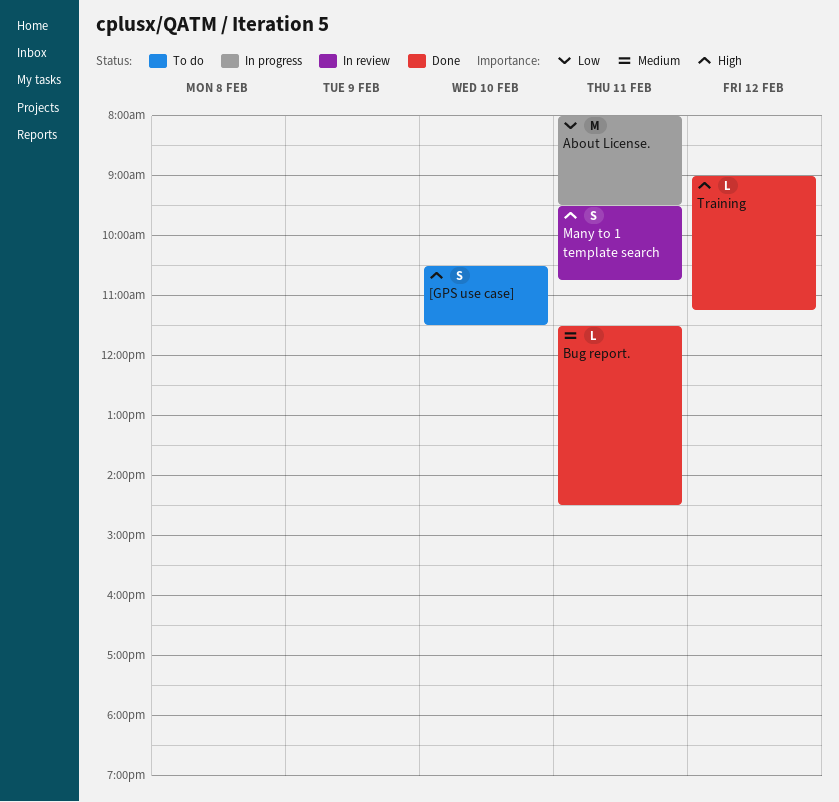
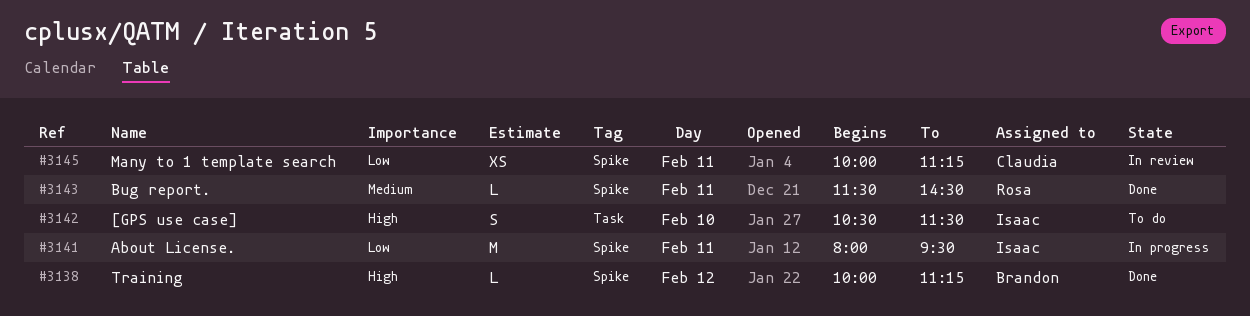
Many to 1 template search, priority: High -> Low
Many to 1 template search, estimate: S -> XS
Many to 1 template search, begins: 09:30 -> 10:00
Many to 1 template search, ends: 10:45 -> 11:15
Training, begins: 09:00 -> 10:00

